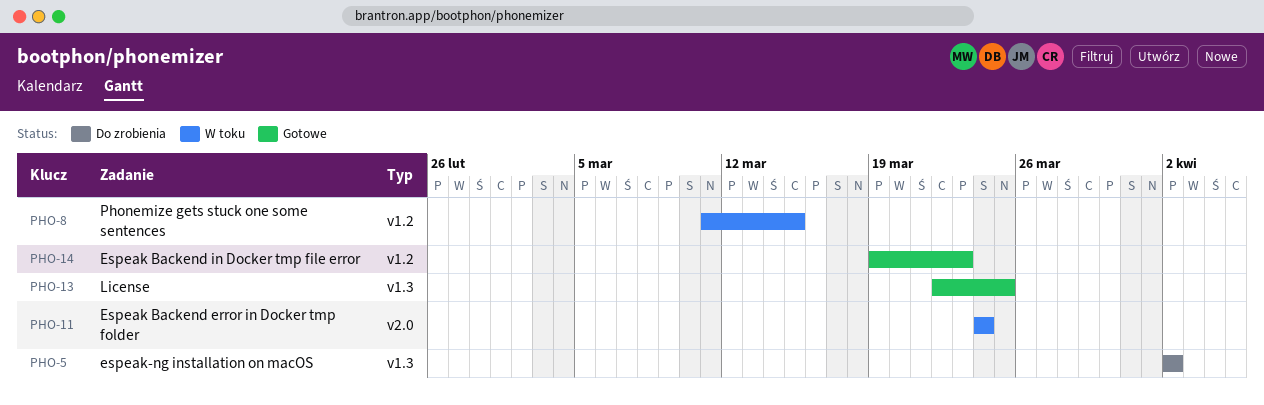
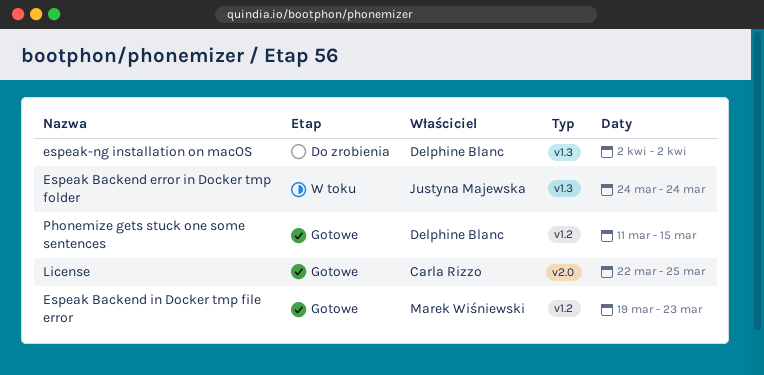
Espeak Backend error in Docker tmp folder, label: v2.0 -> v1.3
License, label: v1.3 -> v2.0
Phonemize gets stuck one some sentences, status: W toku -> Gotowe

